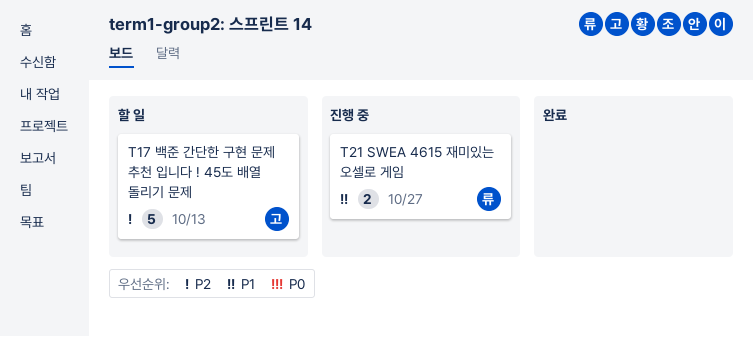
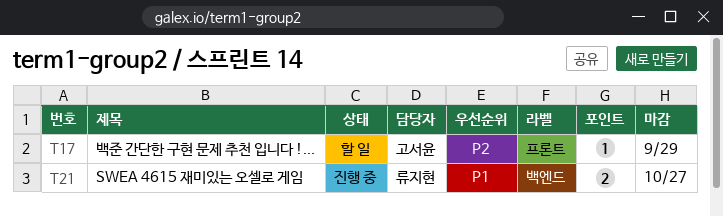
T17, estimate: 5 -> 1
T17, due: Oct 13 -> Sep 29

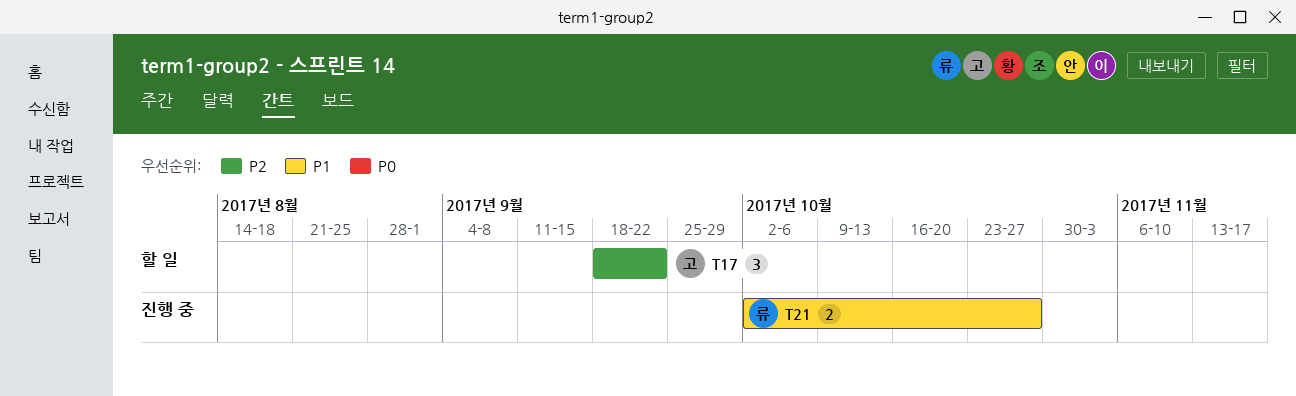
T17, estimate: 1 -> 3
T17, due: Sep 29 -> Sep 22

